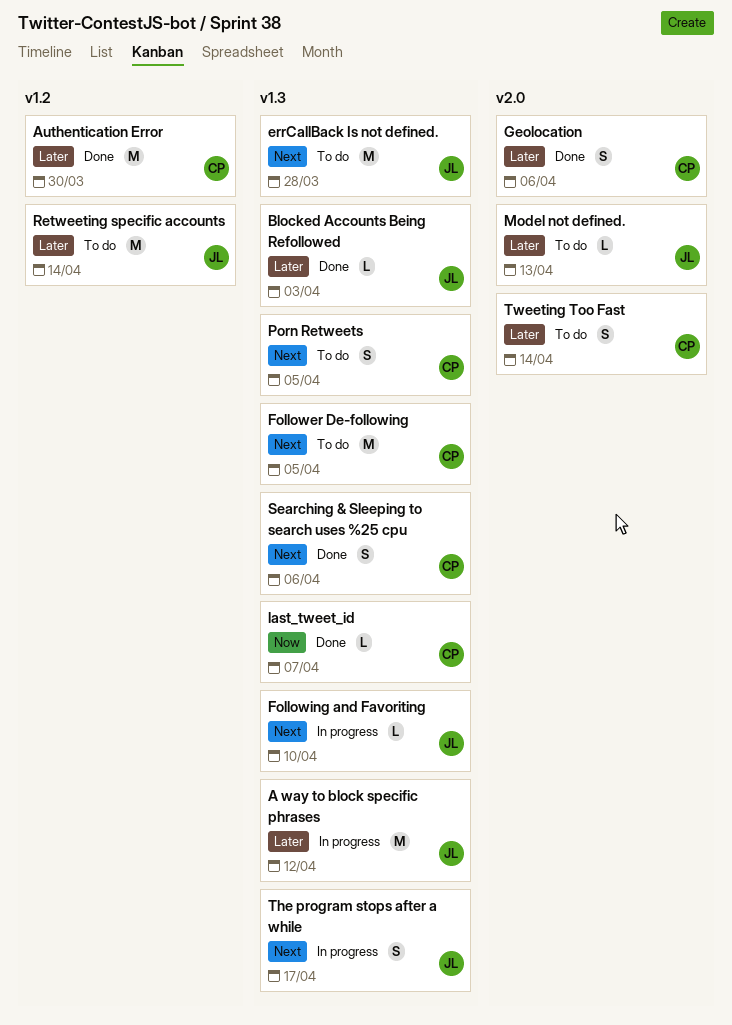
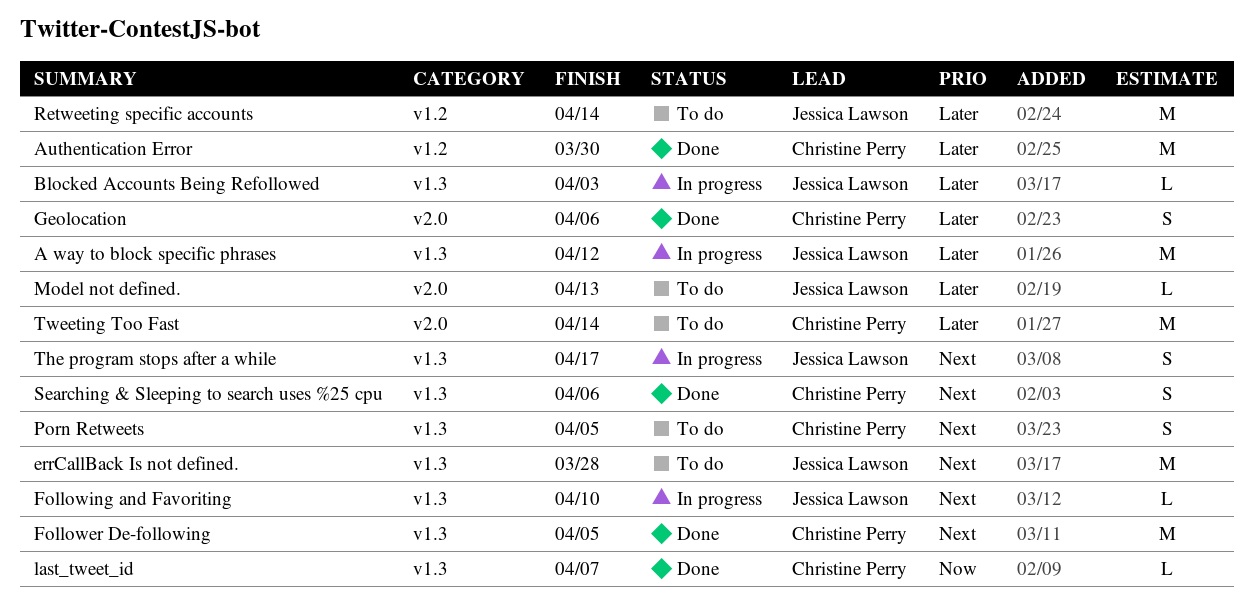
Blocked Accounts Being Refollowed, status: Done -> In progress
Follower De-following, status: To do -> Done
Tweeting Too Fast, estimate: S -> M

